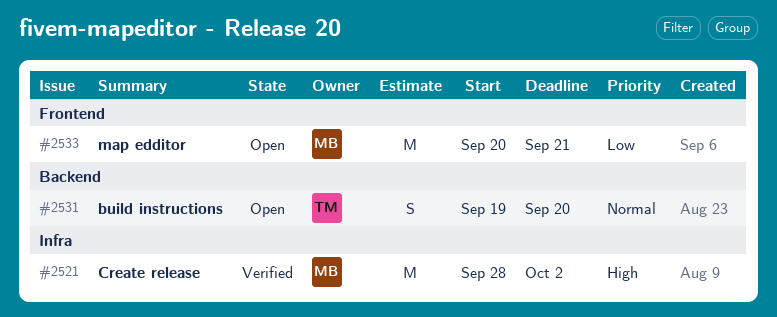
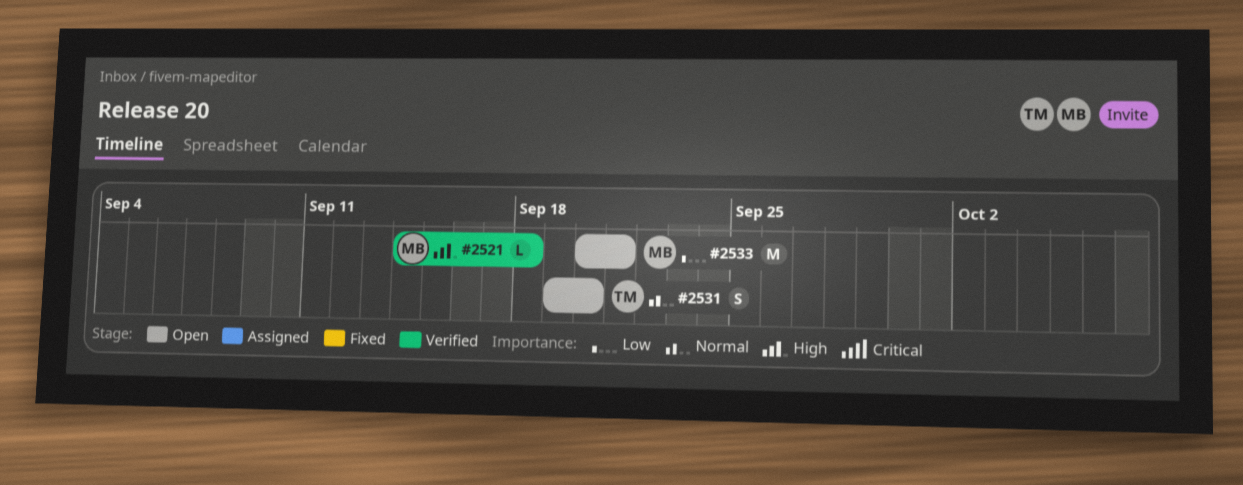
#2521, estimate: M -> L
#2521, start: Sep 28 -> Sep 14
#2521, due: Oct 2 -> Sep 18

